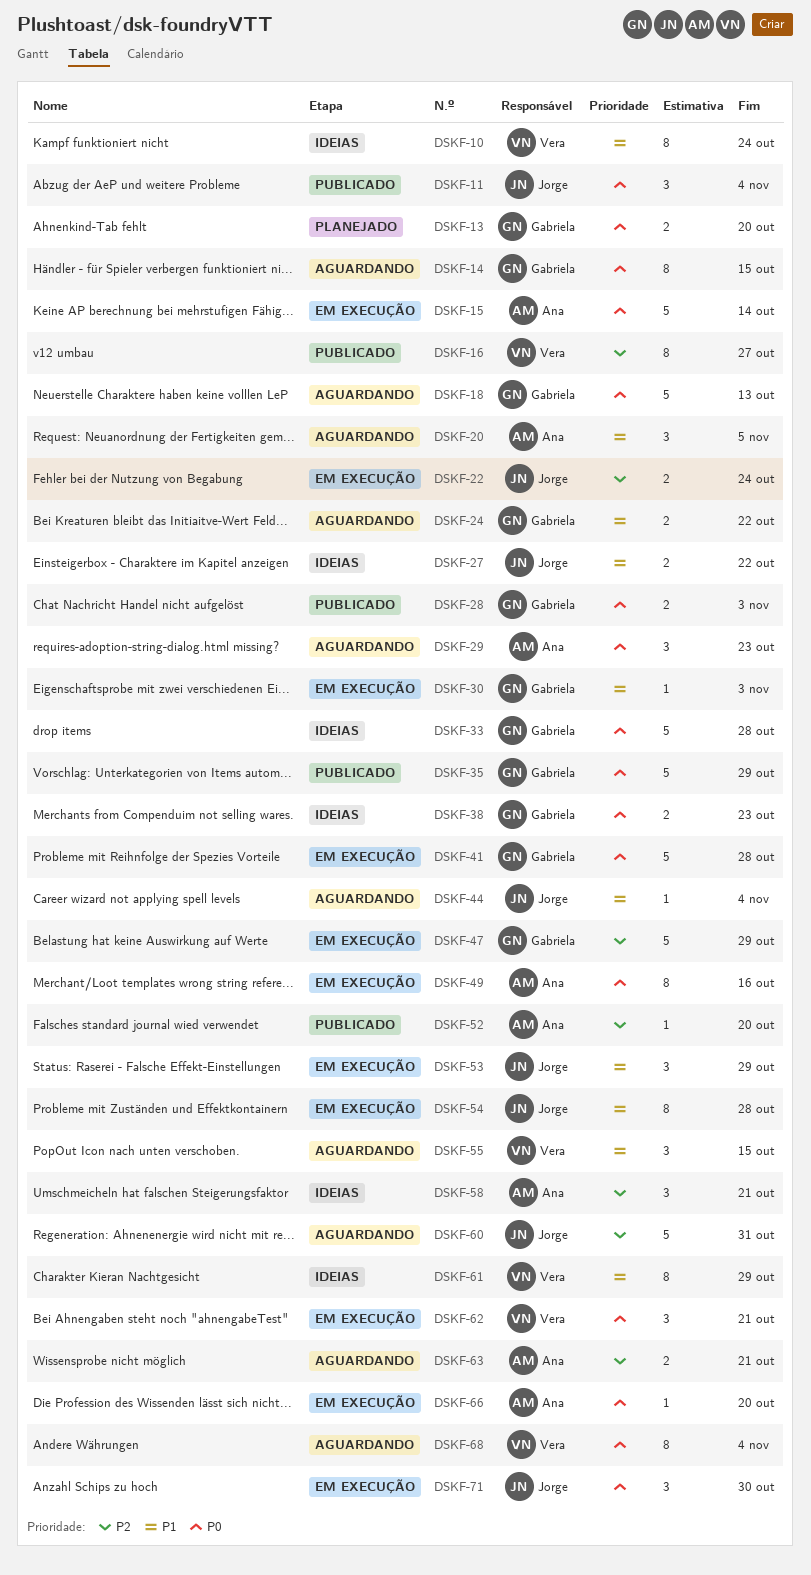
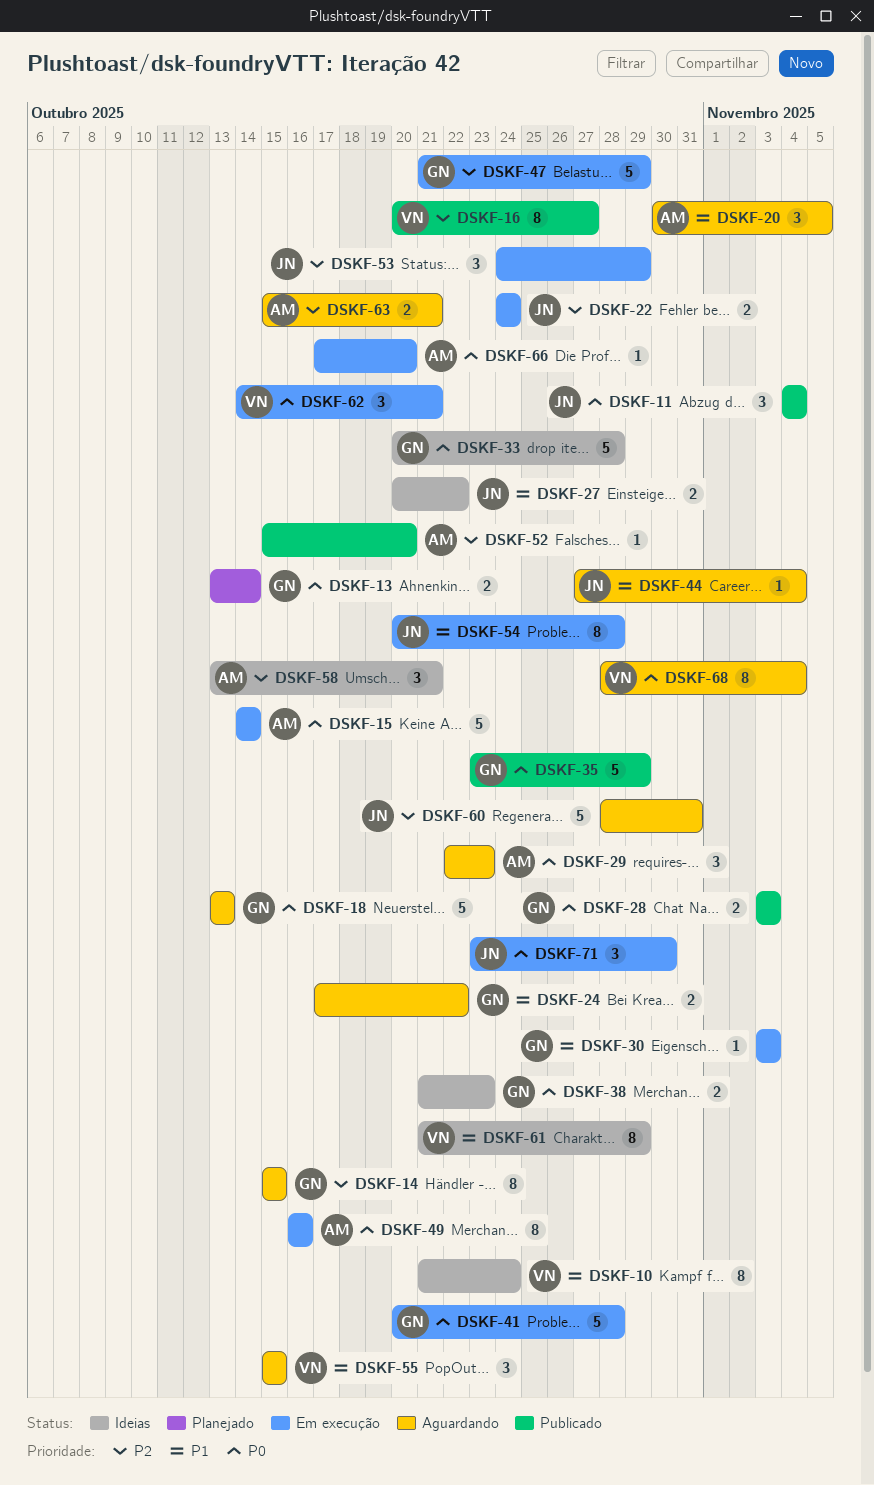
DSKF-13, due: Oct 20 -> Oct 14
DSKF-14, priority: P0 -> P2
DSKF-53, priority: P1 -> P2

